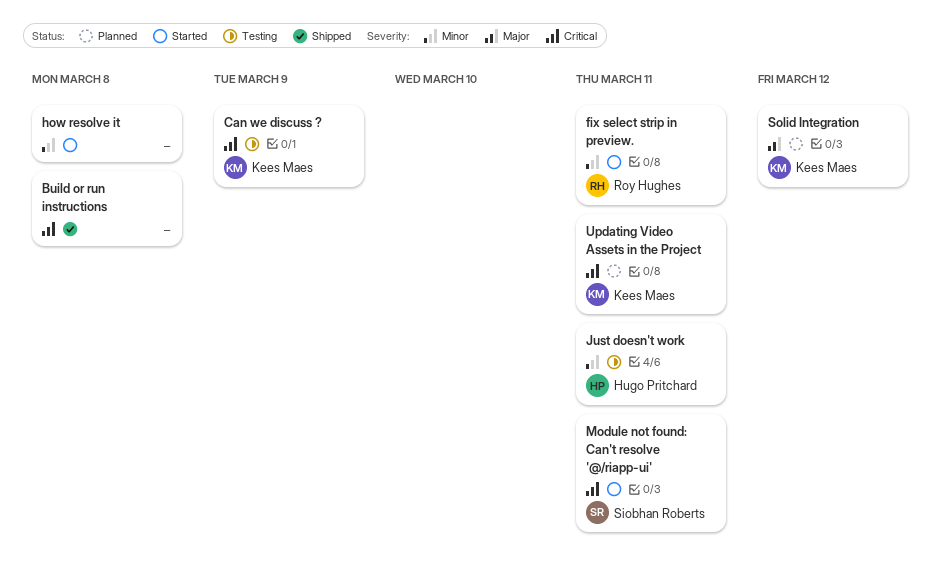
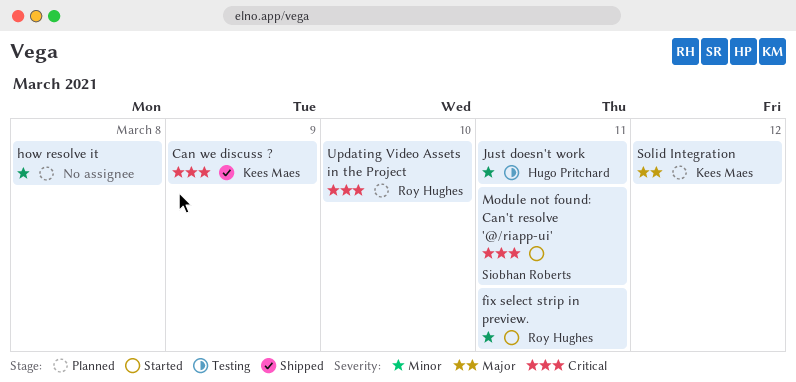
Build or run instructions: present -> none
Can we discuss ?, status: Testing -> Shipped
how resolve it, status: Started -> Planned
Updating Video Assets in the Project, owner: Kees Maes -> Roy Hughes
Updating Video Assets in the Project, due: Mar 11 -> Mar 10

